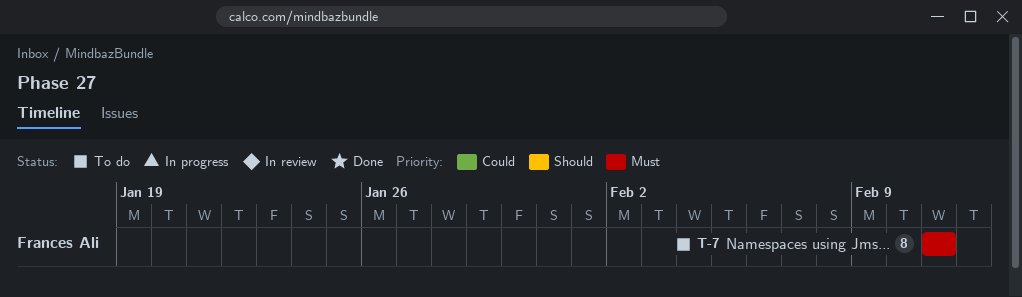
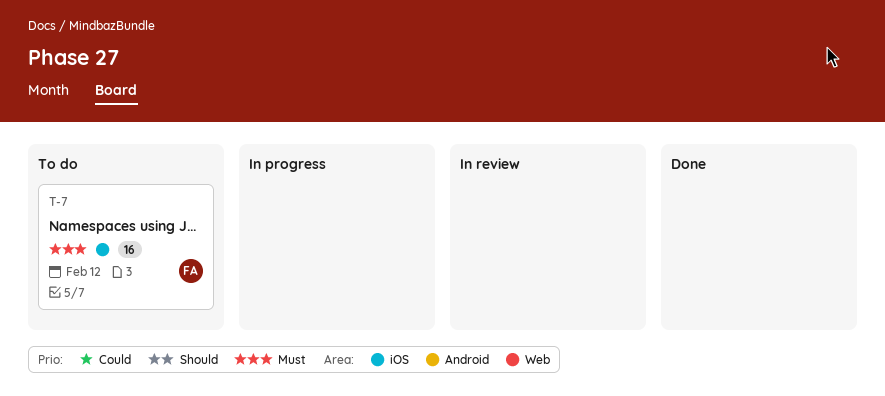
T-7, estimate: 8 -> 16
T-7, due: Feb 11 -> Feb 12

